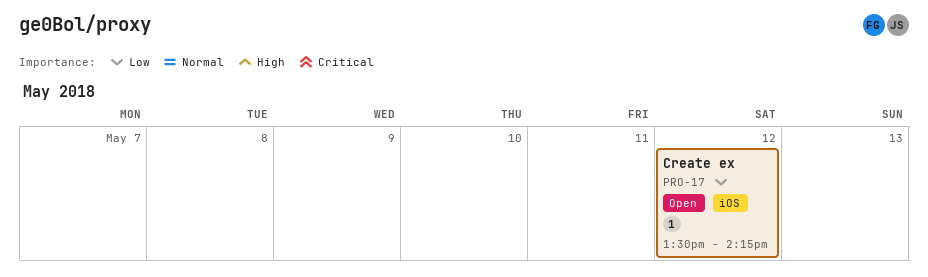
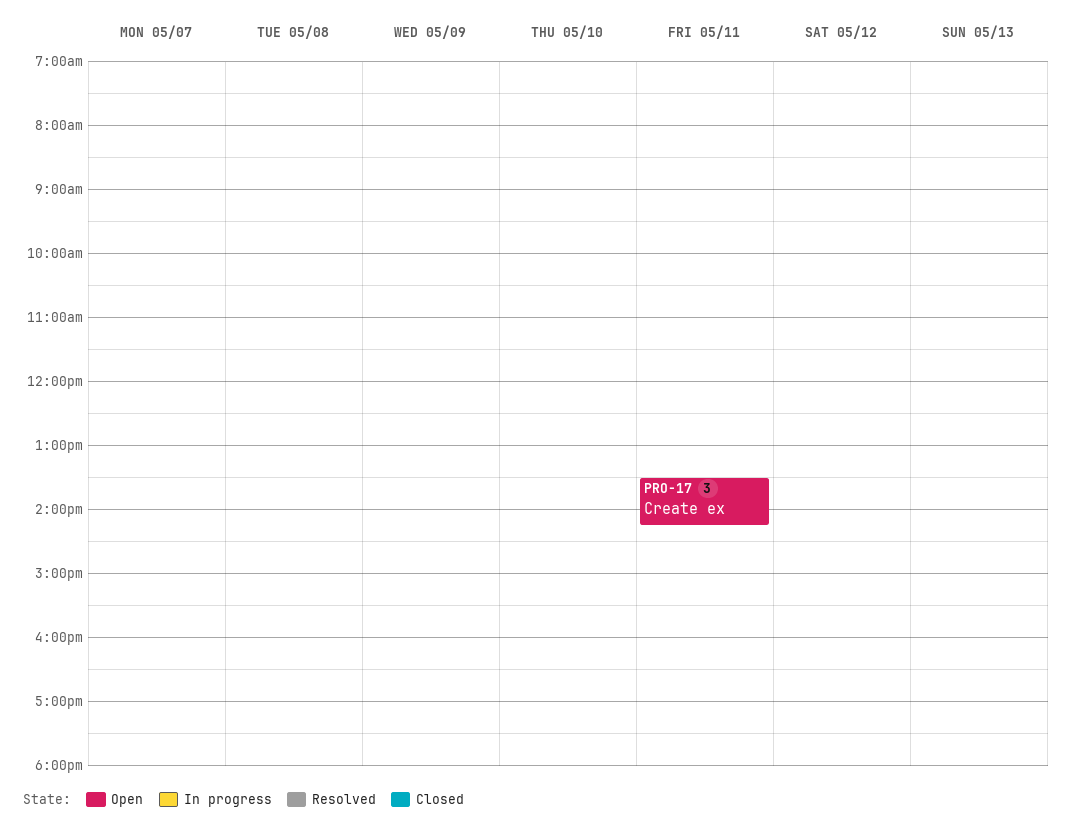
PRO-17, estimate: 1 -> 3
PRO-17, day: May 12 -> May 11

